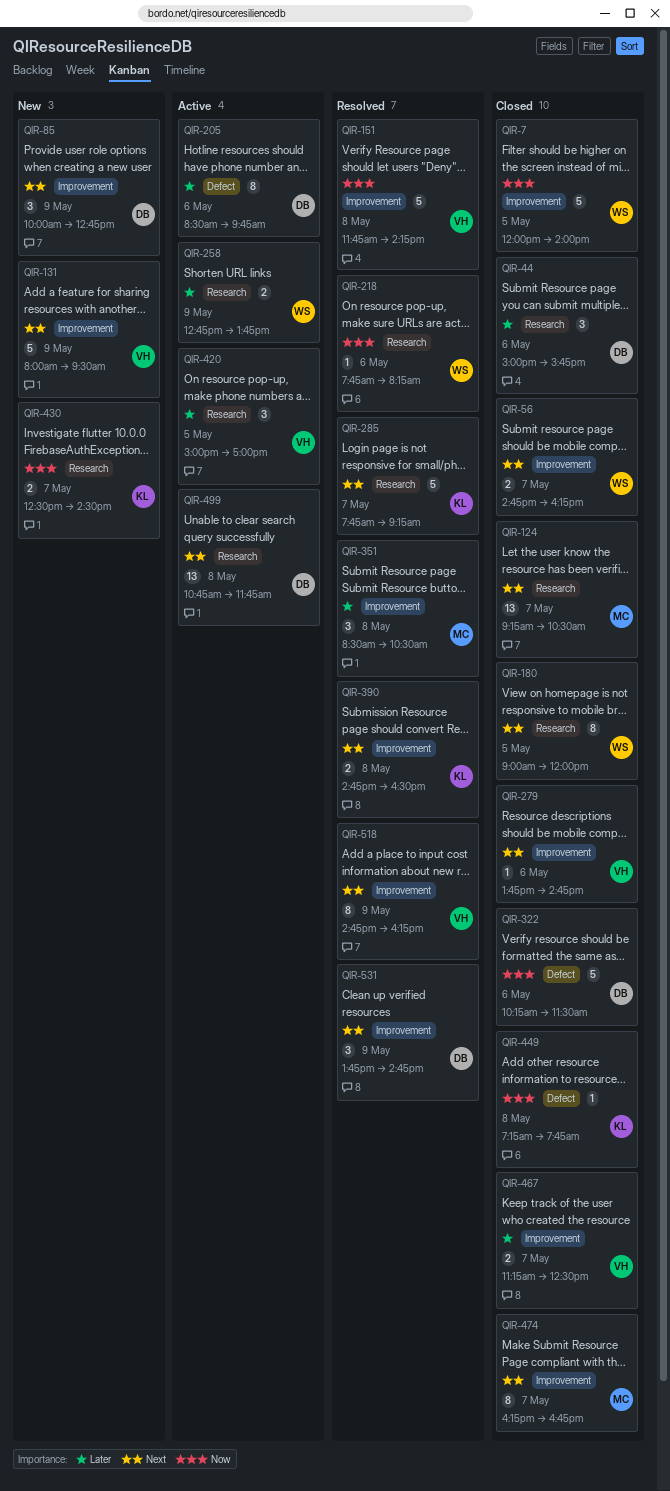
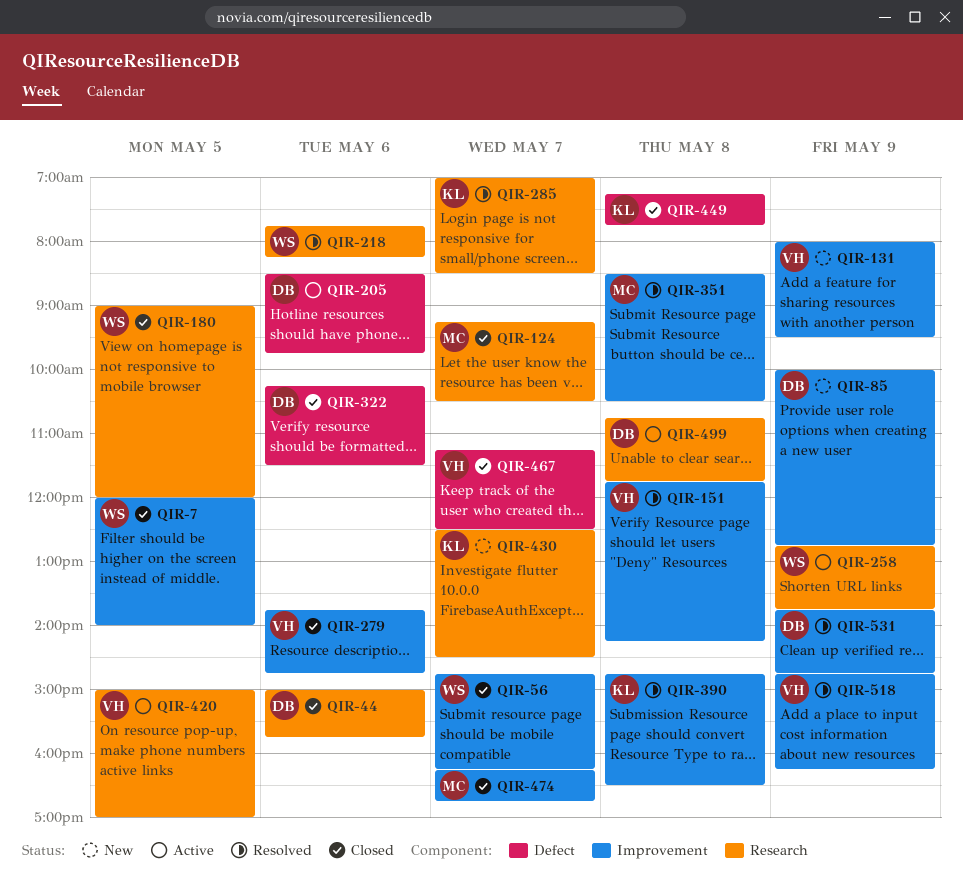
QIR-285, begins: 07:45 -> 07:00
QIR-285, ends: 09:15 -> 08:30
QIR-467, label: Improvement -> Defect

